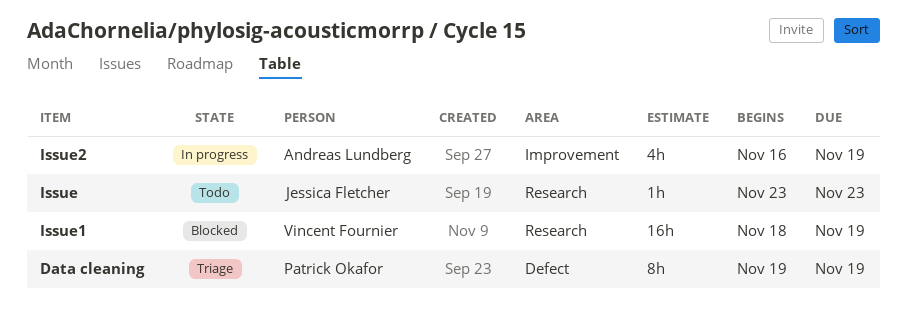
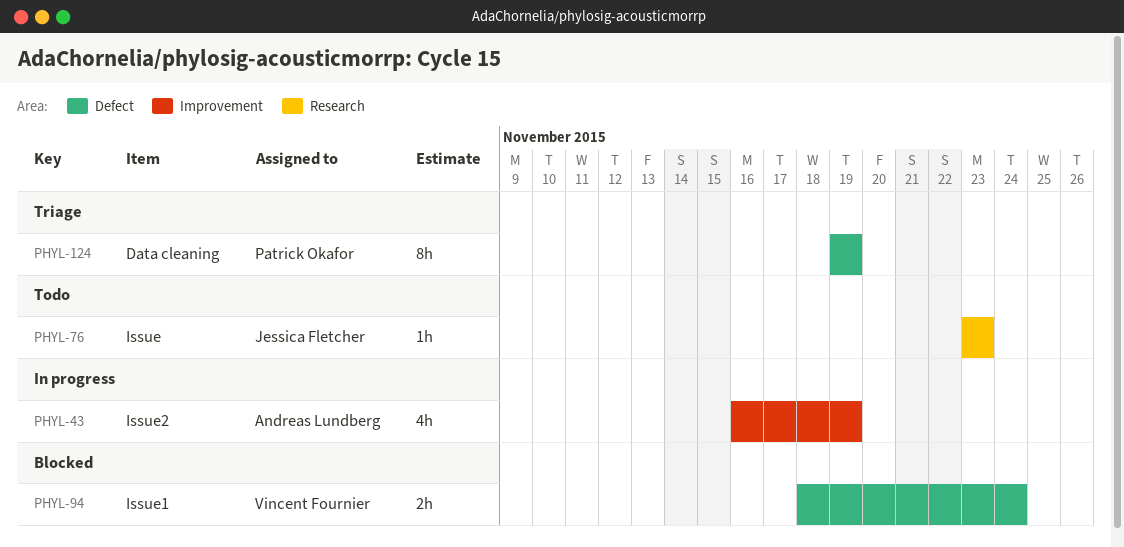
Issue1, label: Research -> Defect
Issue1, estimate: 16h -> 2h
Issue1, due: Nov 19 -> Nov 24

